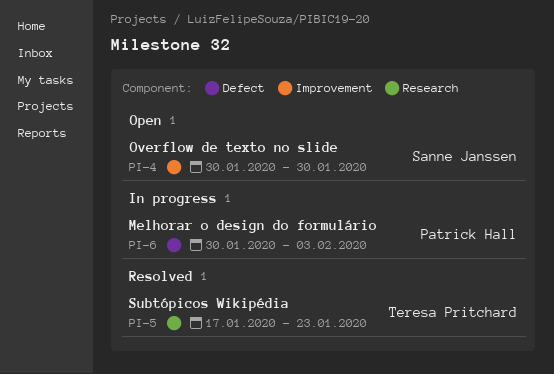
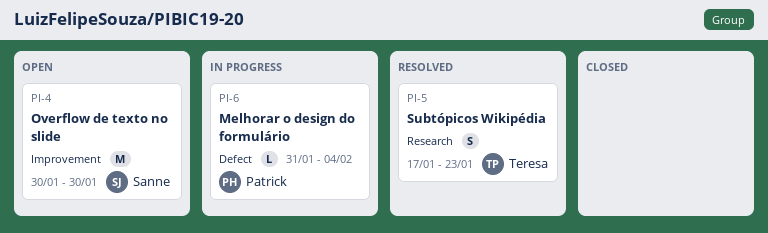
PI-6, start: Jan 30 -> Jan 31
PI-6, due: Feb 3 -> Feb 4

